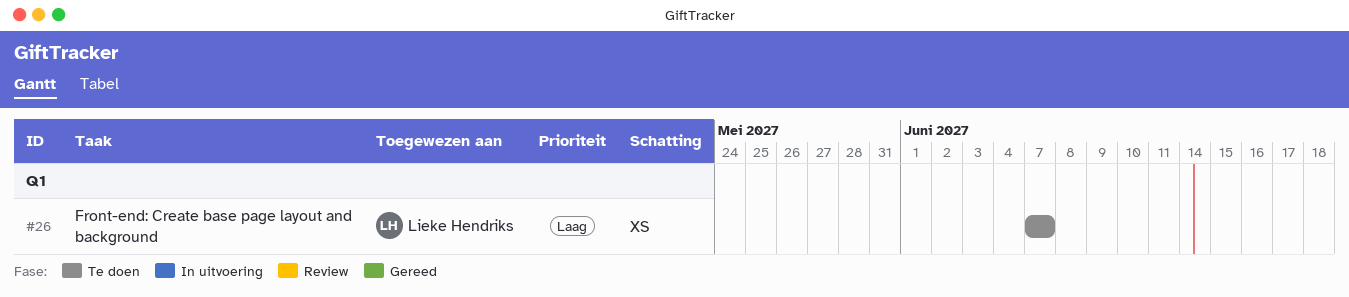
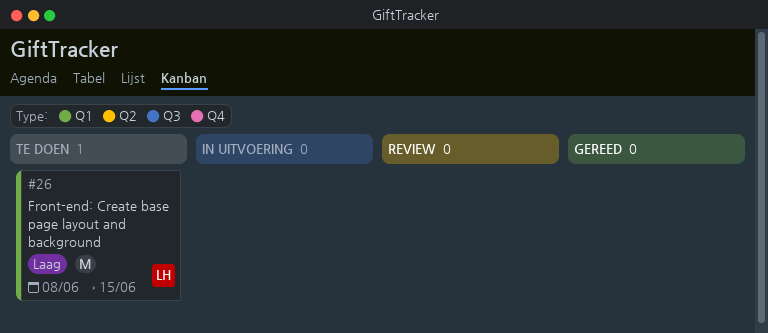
#26, estimate: XS -> M
#26, start: Jun 7 -> Jun 8
#26, due: Jun 7 -> Jun 15

